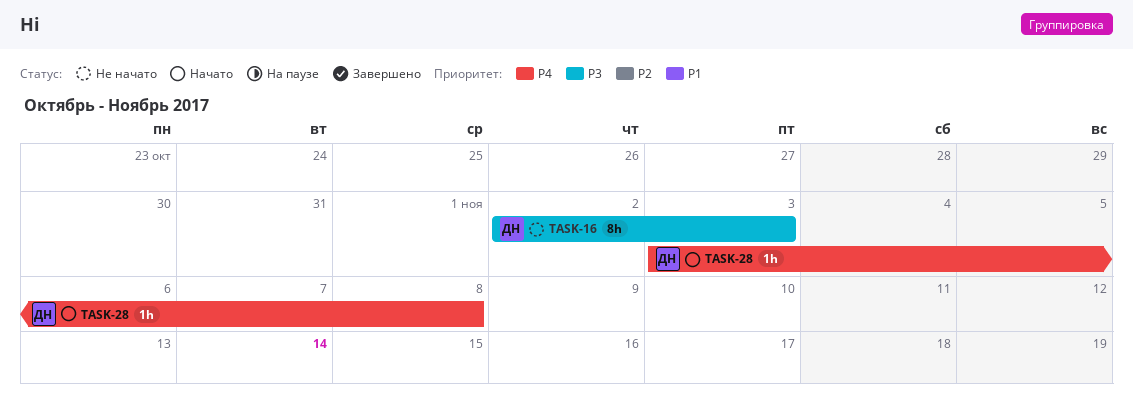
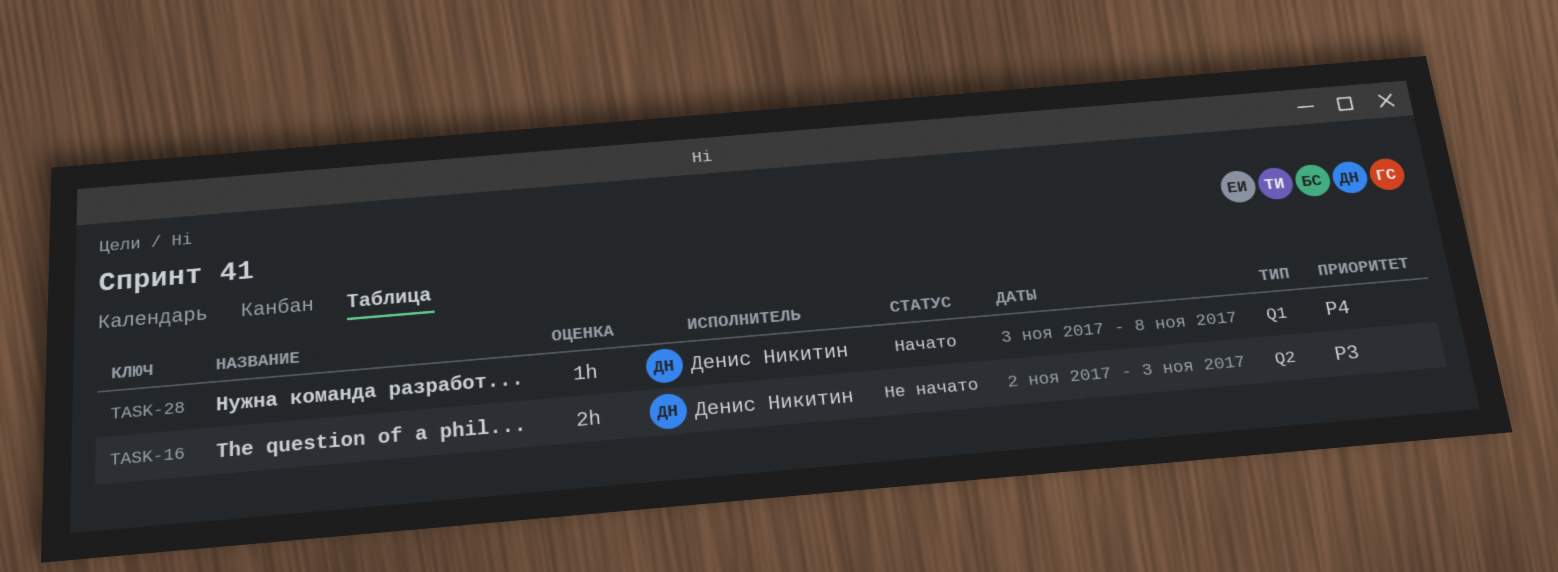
TASK-16, estimate: 8h -> 2h

